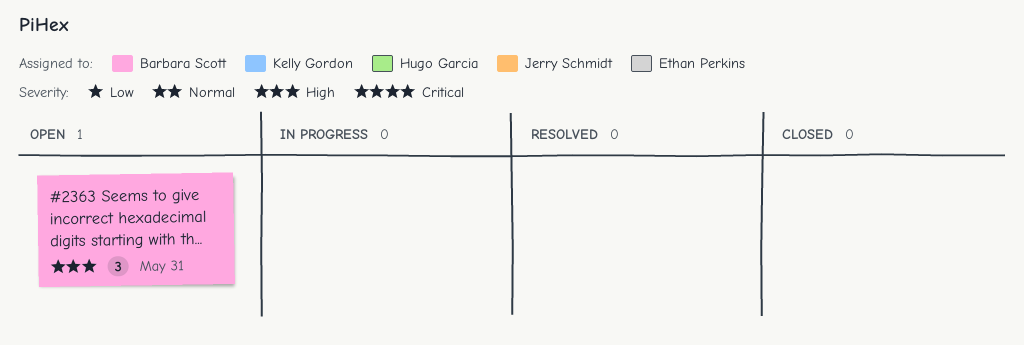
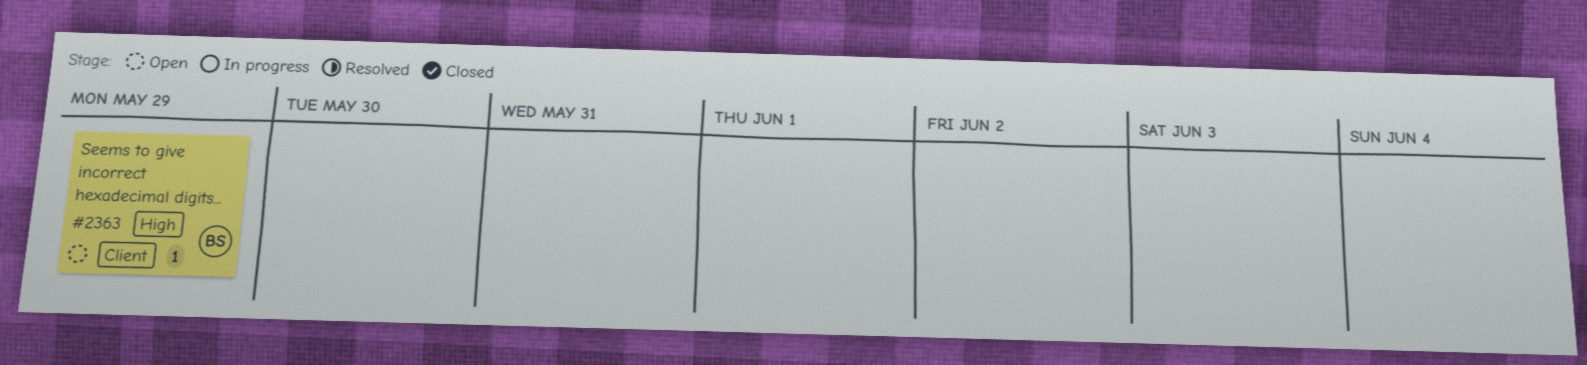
#2363, estimate: 3 -> 1
#2363, due: May 31 -> May 29

